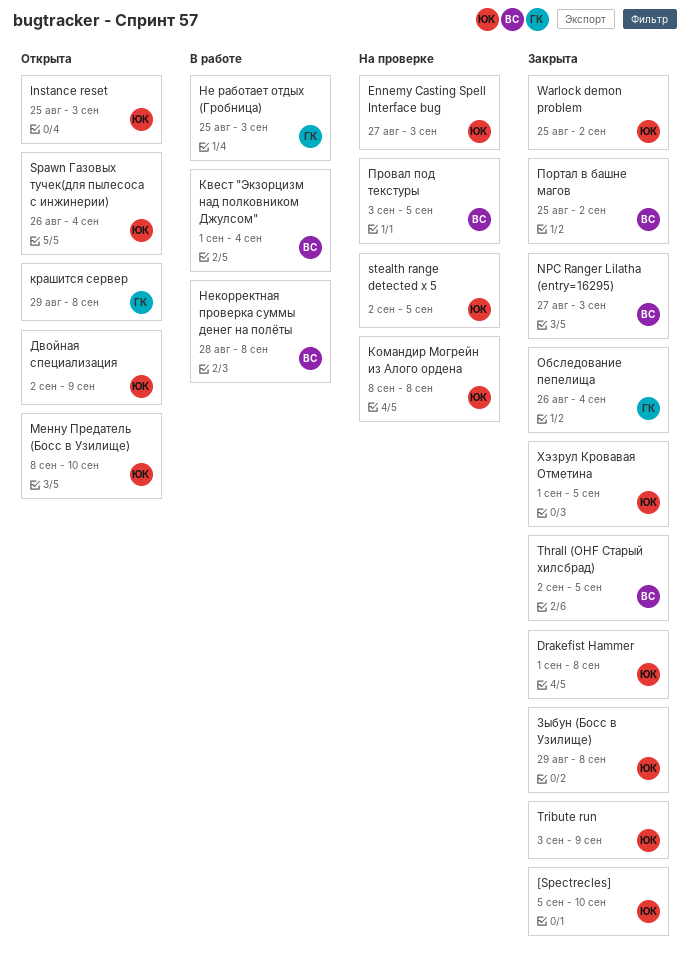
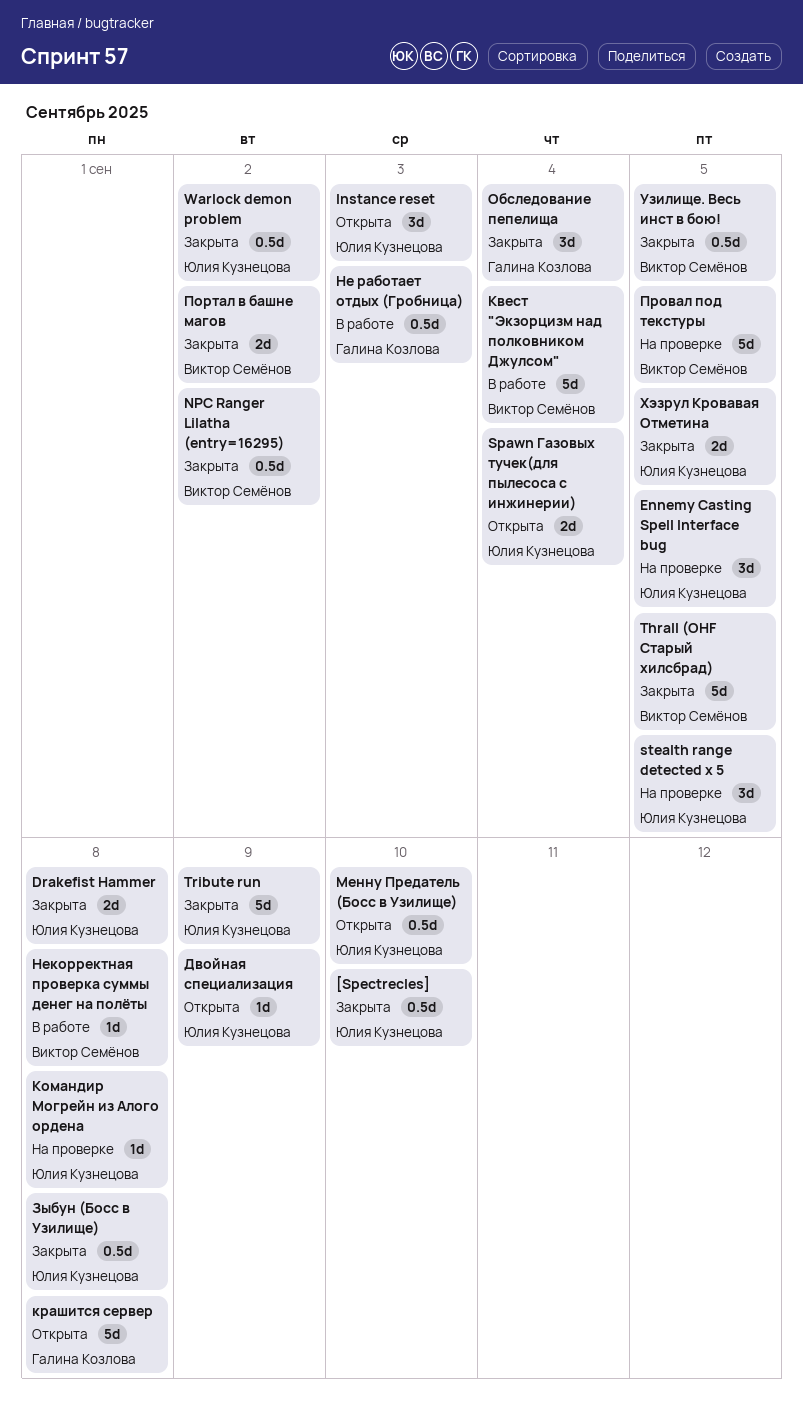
Ennemy Casting Spell Interface bug, due: Sep 3 -> Sep 5
NPC Ranger Lilatha (entry=16295), due: Sep 3 -> Sep 2
Узилище. Весь инст в бою!: none -> present

